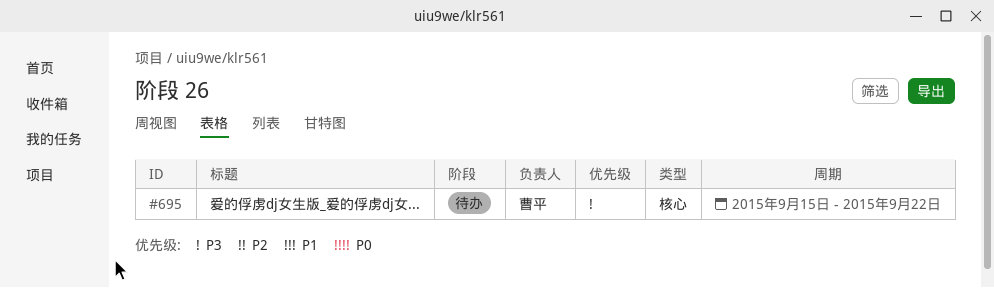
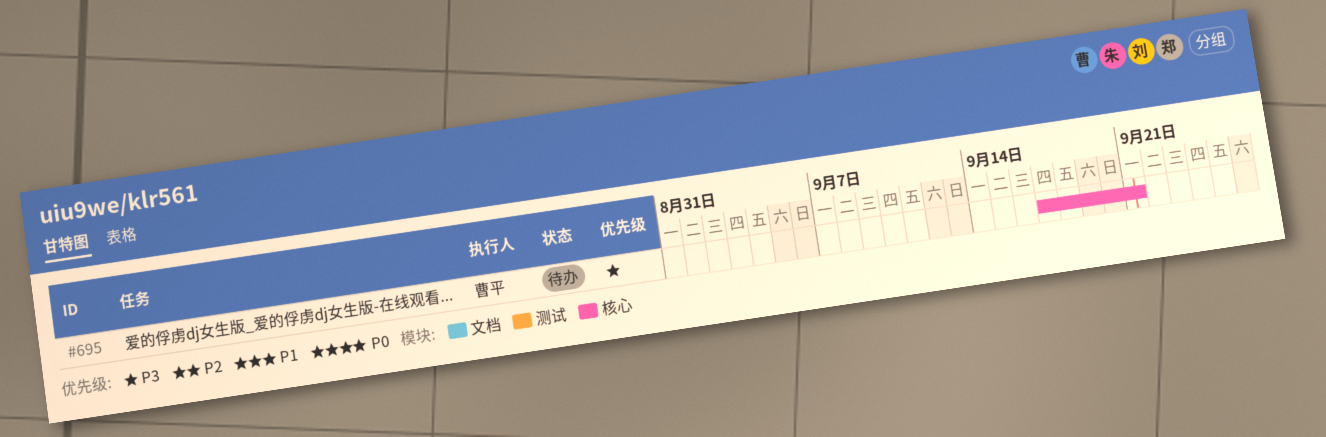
#695, start: Sep 15 -> Sep 17
#695, due: Sep 22 -> Sep 21

